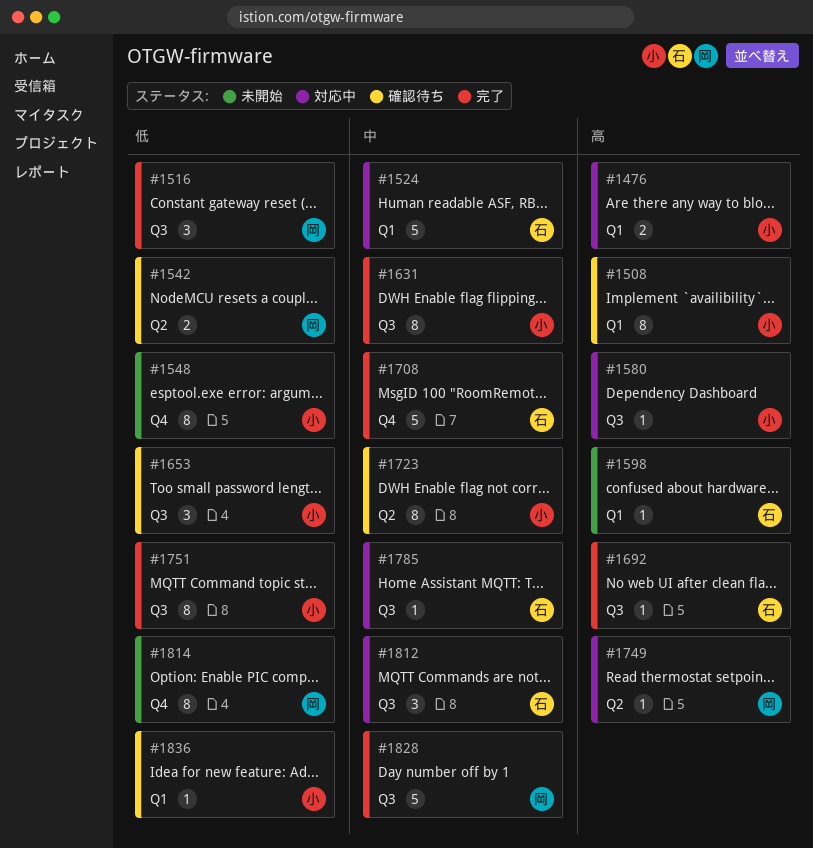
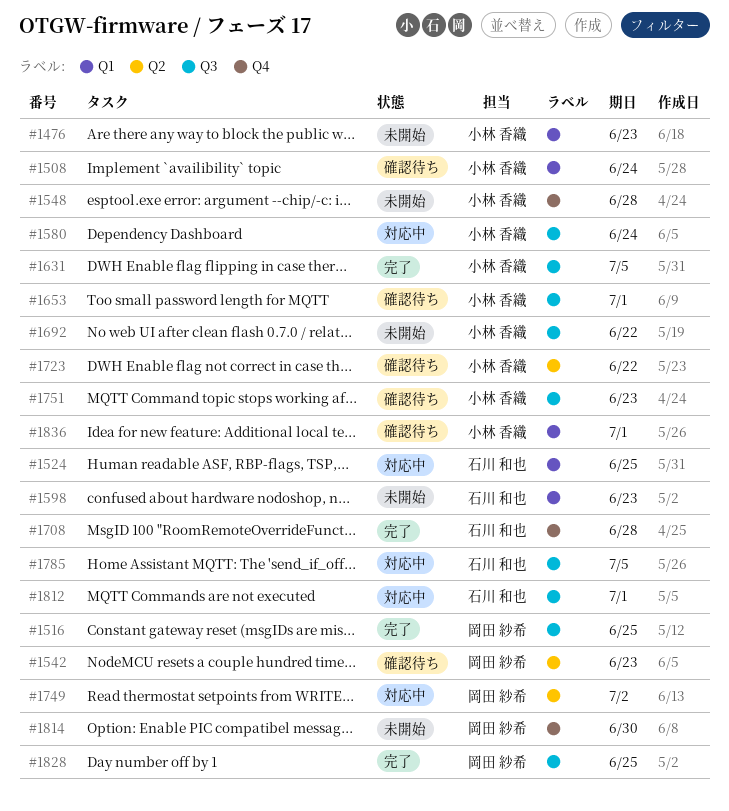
#1476, status: 対応中 -> 未開始
#1692, status: 完了 -> 未開始
#1692, owner: 石川 和也 -> 小林 香織
#1751, status: 完了 -> 確認待ち

